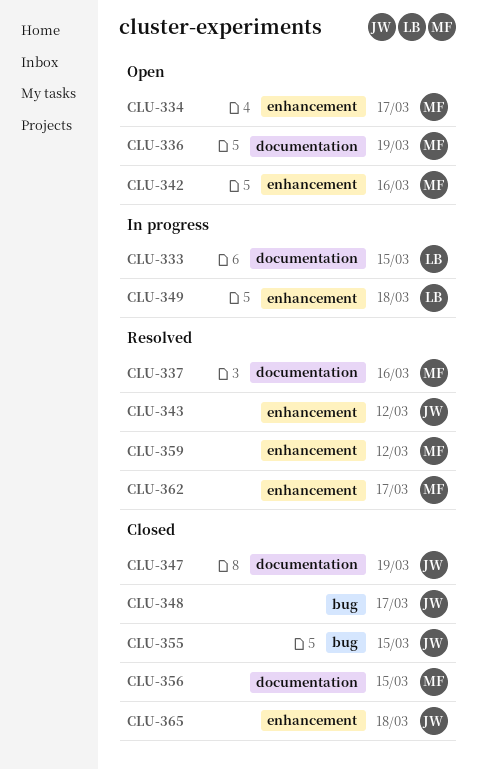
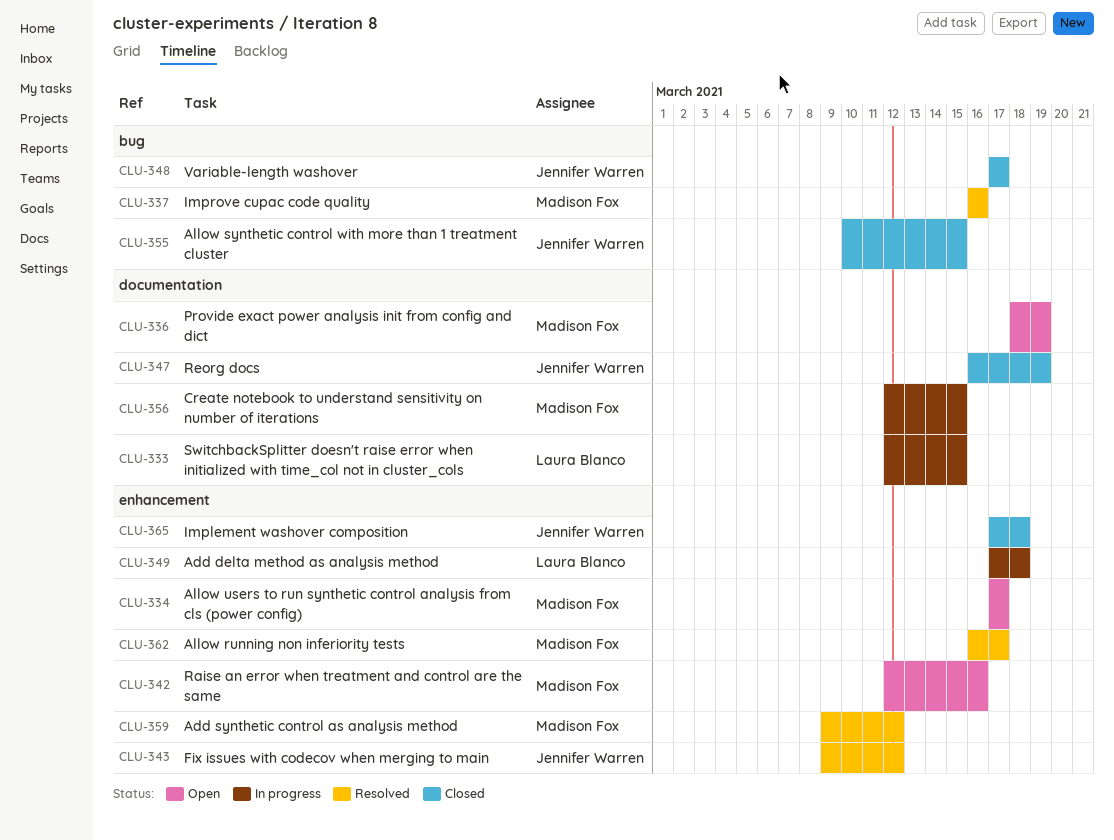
CLU-337, label: documentation -> bug
CLU-356, status: Closed -> In progress

